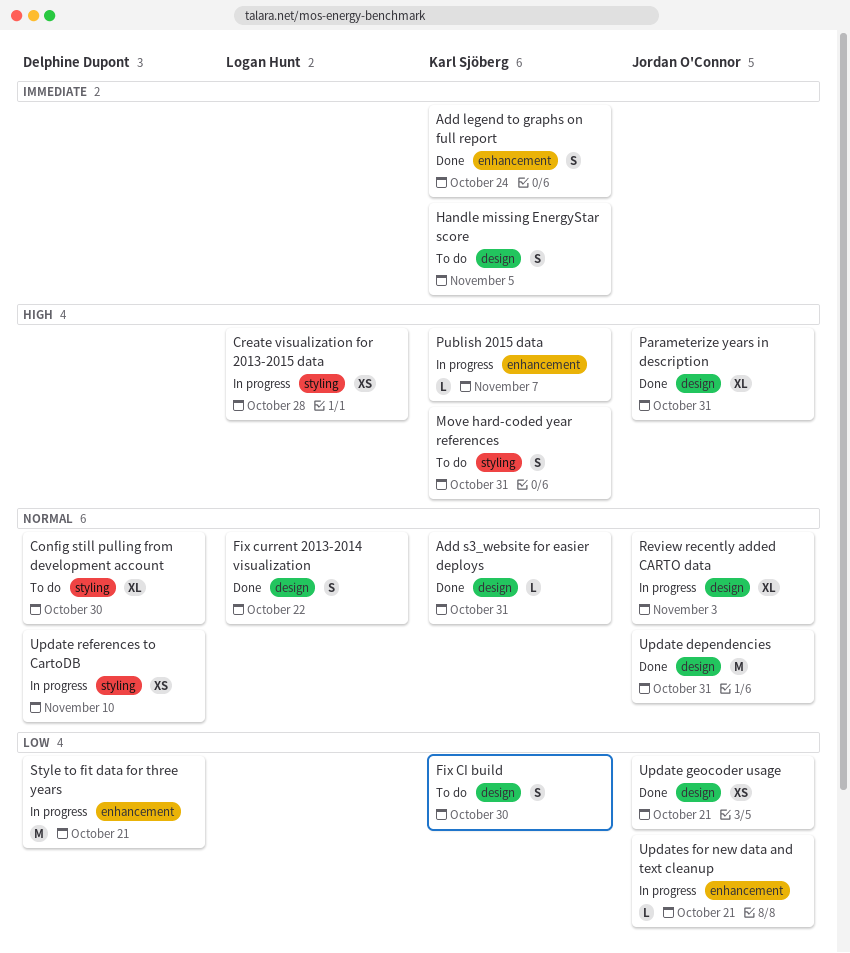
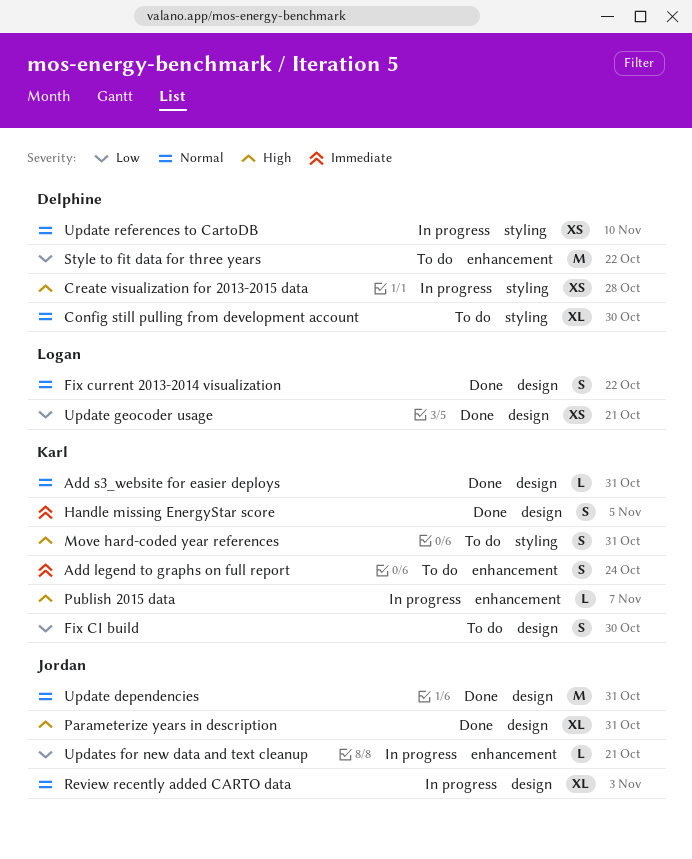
Add legend to graphs on full report, status: Done -> To do
Create visualization for 2013-2015 data, owner: Logan Hunt -> Delphine Dupont
Handle missing EnergyStar score, status: To do -> Done
Style to fit data for three years, status: In progress -> To do
Style to fit data for three years, due: Oct 21 -> Oct 22
Update geocoder usage, owner: Jordan O'Connor -> Logan Hunt

